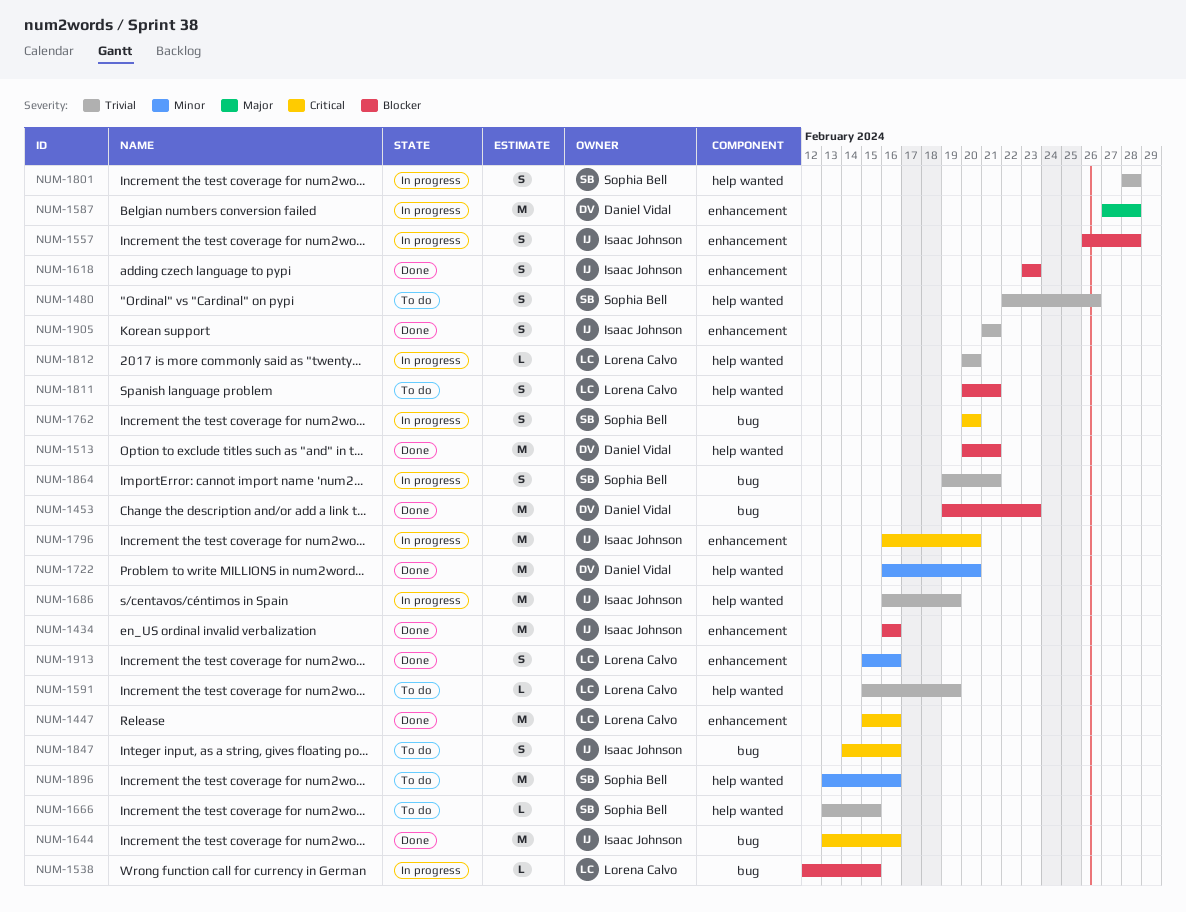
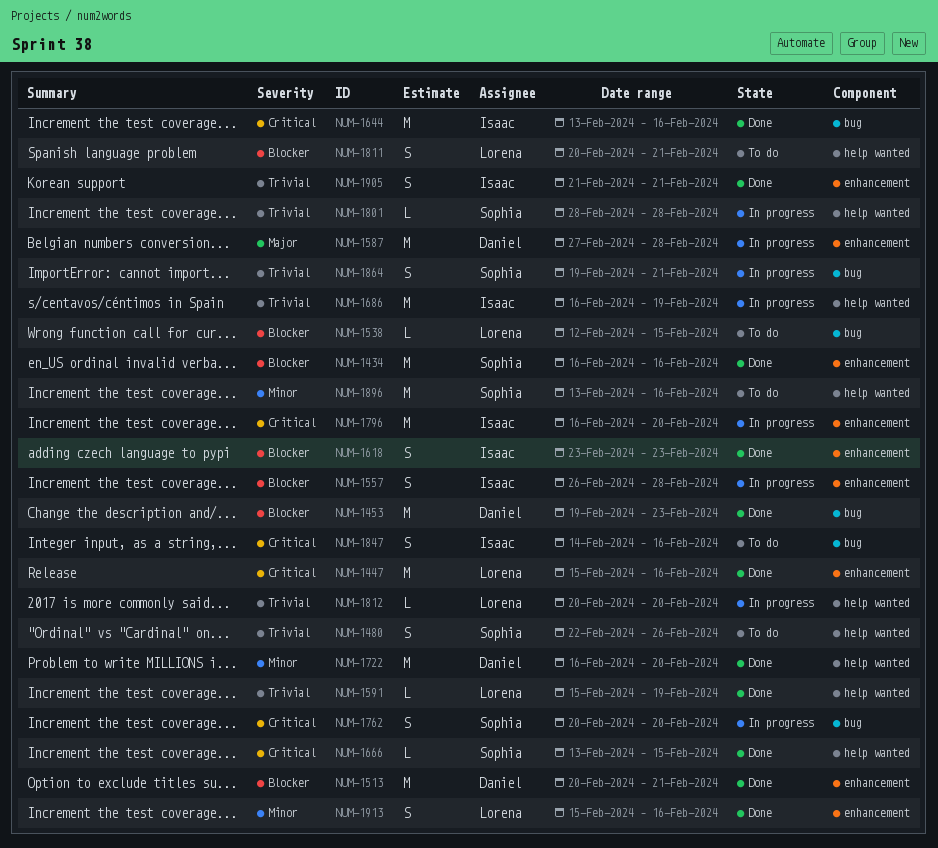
NUM-1434, owner: Isaac Johnson -> Sophia Bell
NUM-1513, label: help wanted -> enhancement
NUM-1538, status: In progress -> To do
NUM-1591, status: To do -> Done
NUM-1666, status: To do -> Done
NUM-1666, priority: Trivial -> Critical
NUM-1801, estimate: S -> L

